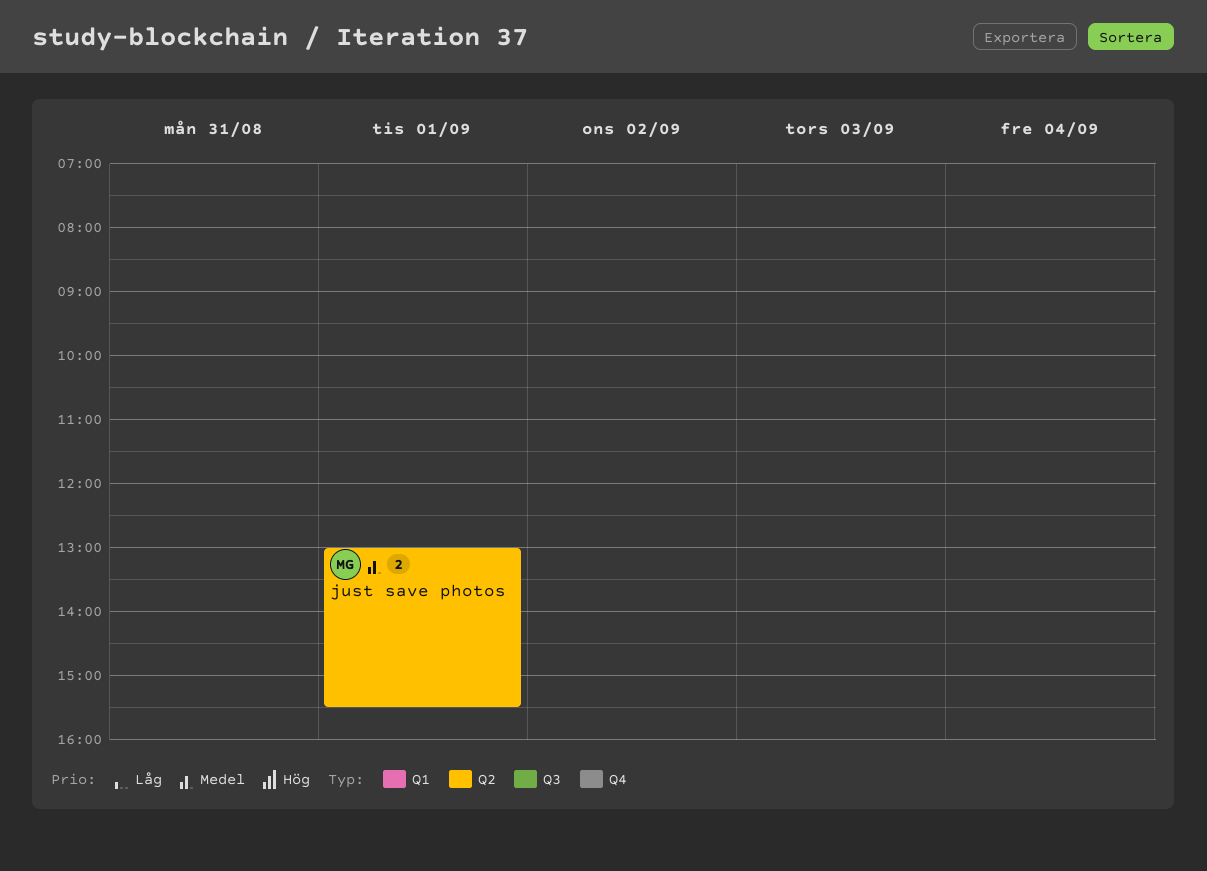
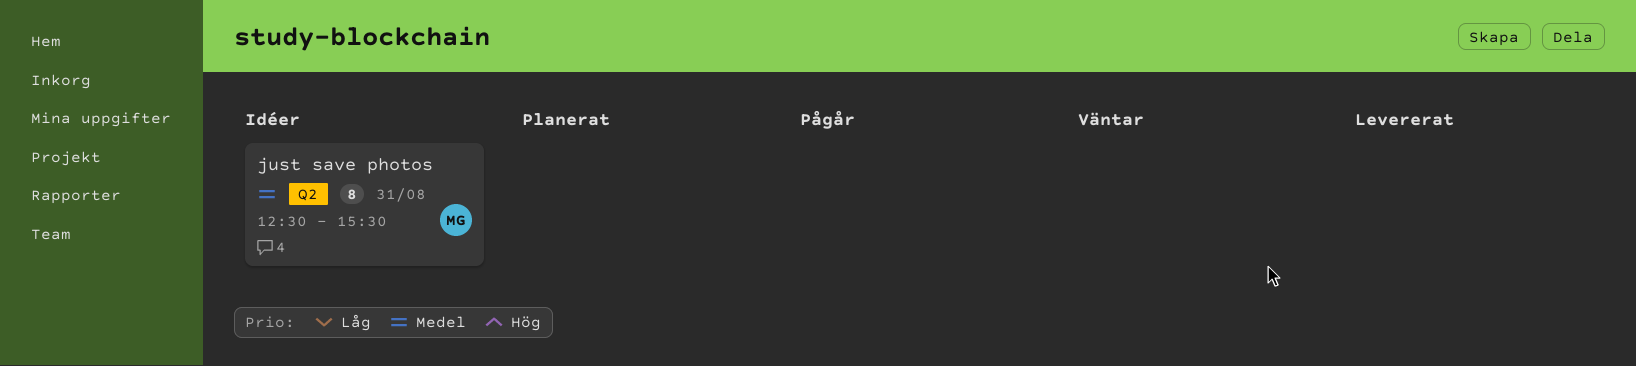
just save photos, estimate: 2 -> 8
just save photos, day: Sep 1 -> Aug 31
just save photos, begins: 13:00 -> 12:30

